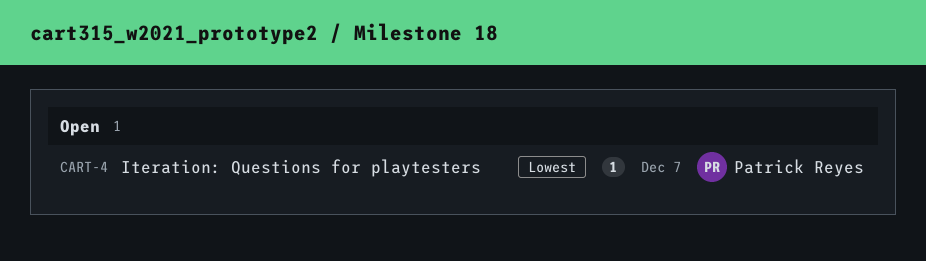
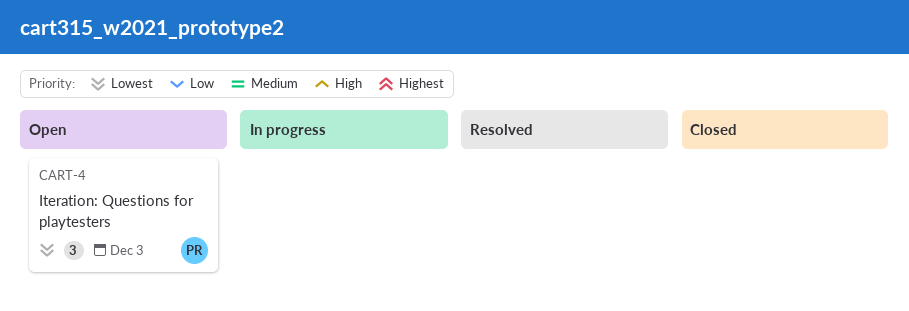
CART-4, estimate: 1 -> 3
CART-4, due: Dec 7 -> Dec 3

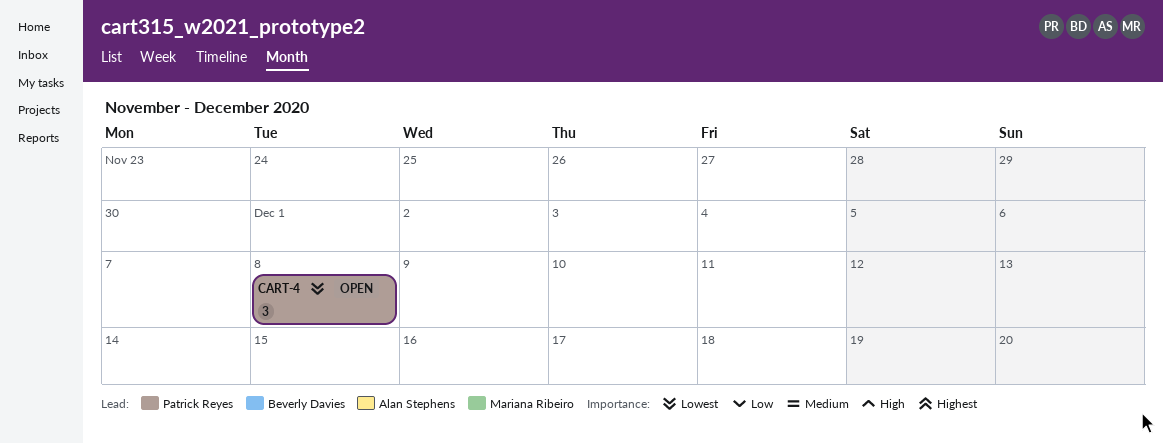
CART-4, due: Dec 3 -> Dec 8

